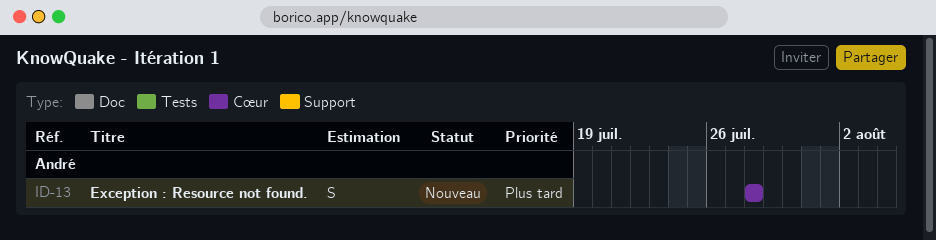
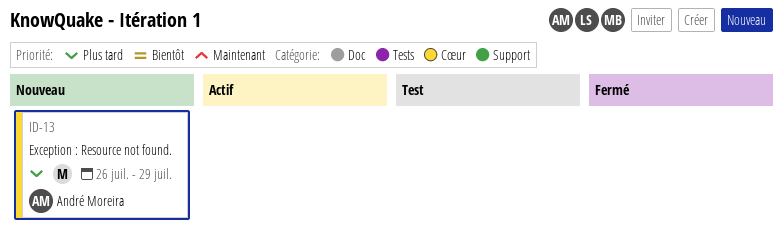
ID-13, estimate: S -> M
ID-13, start: Jul 28 -> Jul 26
ID-13, due: Jul 28 -> Jul 29

